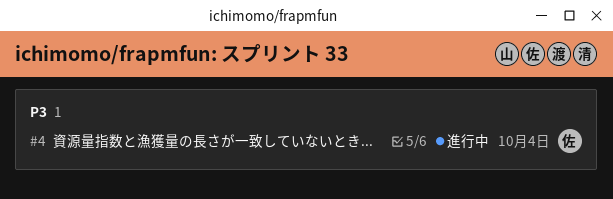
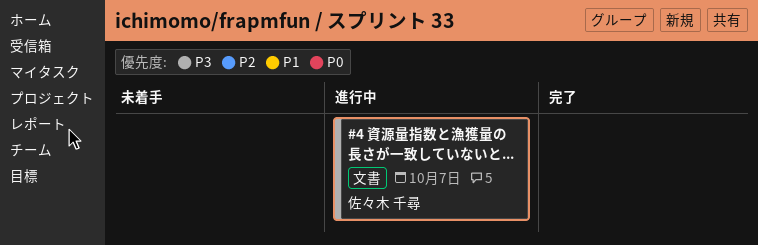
#4, due: Oct 4 -> Oct 7

